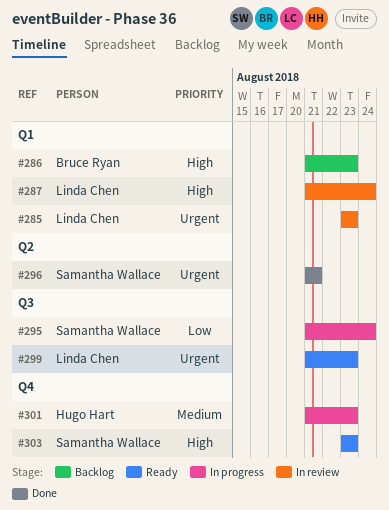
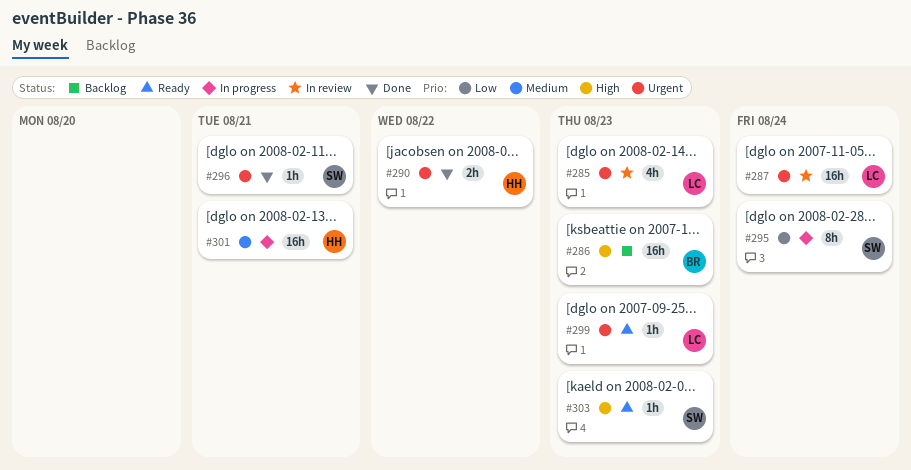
#287, priority: High -> Urgent
#290: none -> present
#301, due: Aug 23 -> Aug 21

